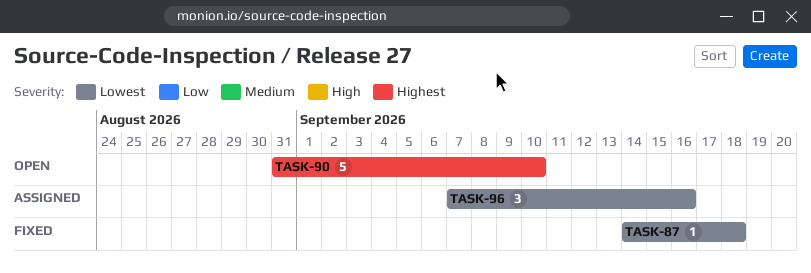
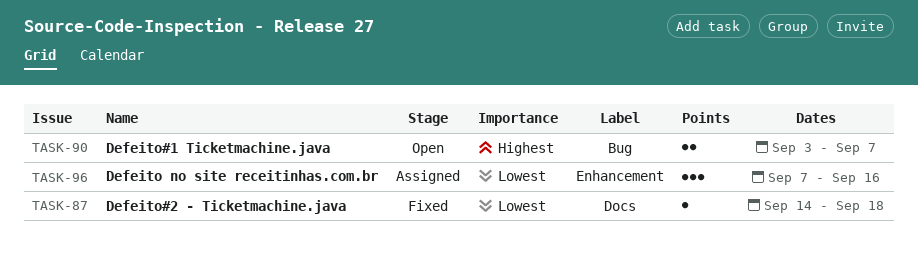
TASK-90, estimate: 5 -> 2
TASK-90, start: Aug 31 -> Sep 3
TASK-90, due: Sep 10 -> Sep 7

